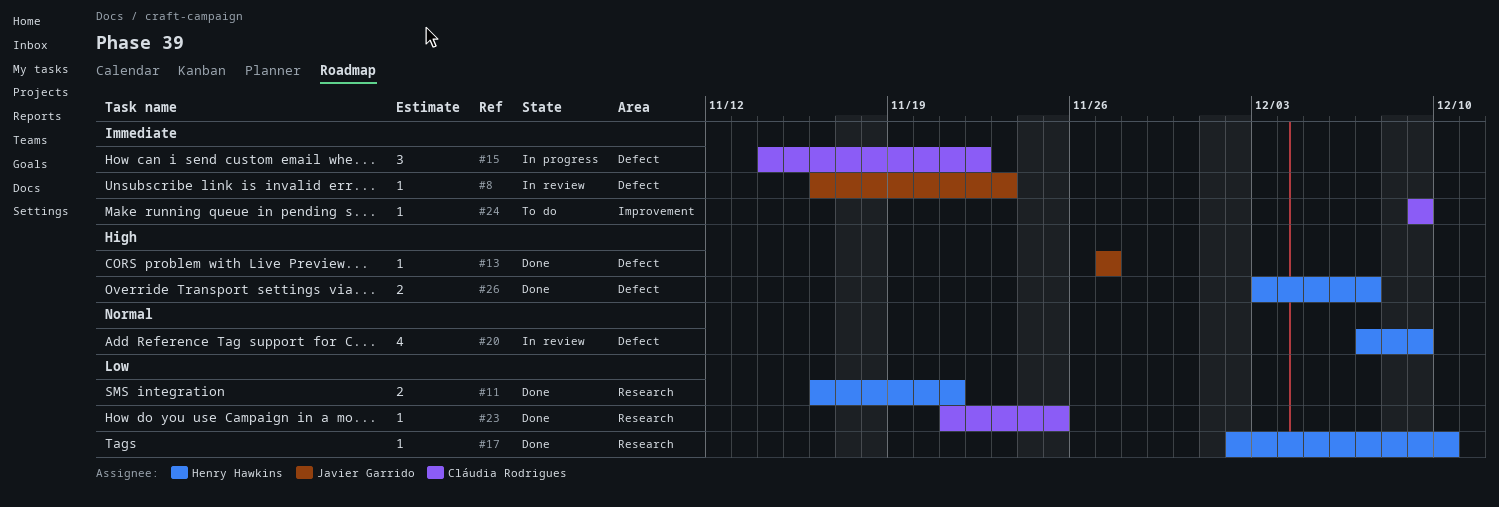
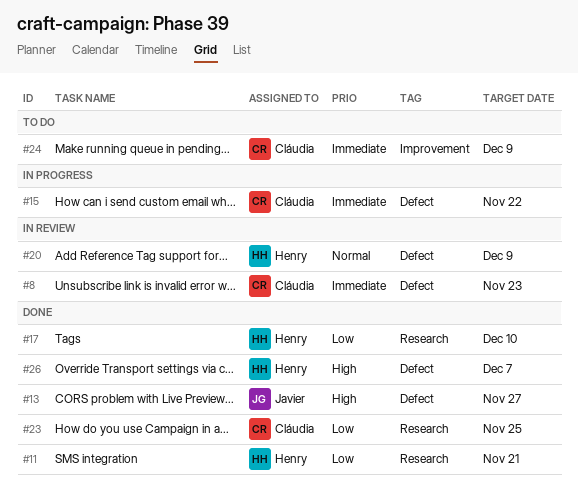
#8, owner: Javier Garrido -> Cláudia Rodrigues

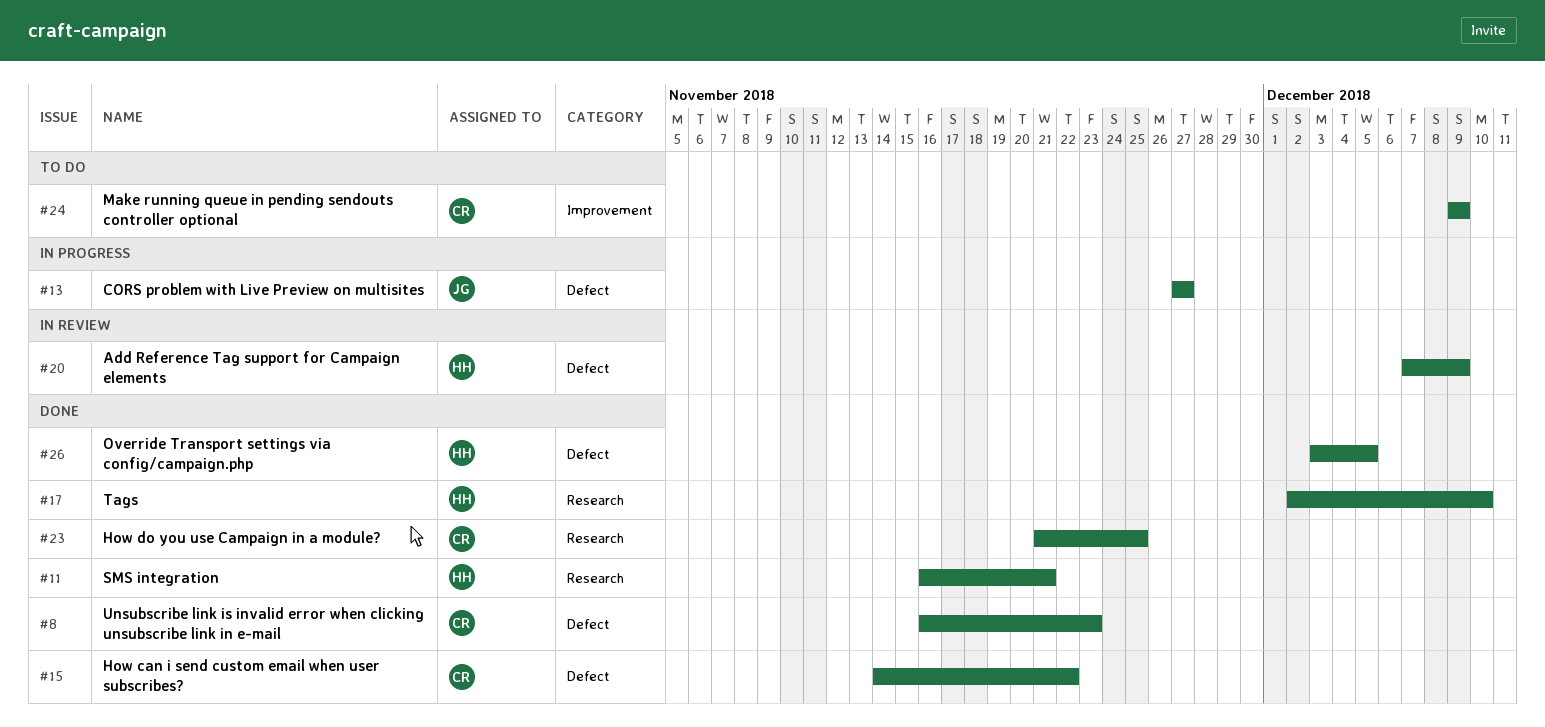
#8, status: In review -> Done
#13, status: Done -> In progress
#15, status: In progress -> Done
#26, due: Dec 7 -> Dec 5

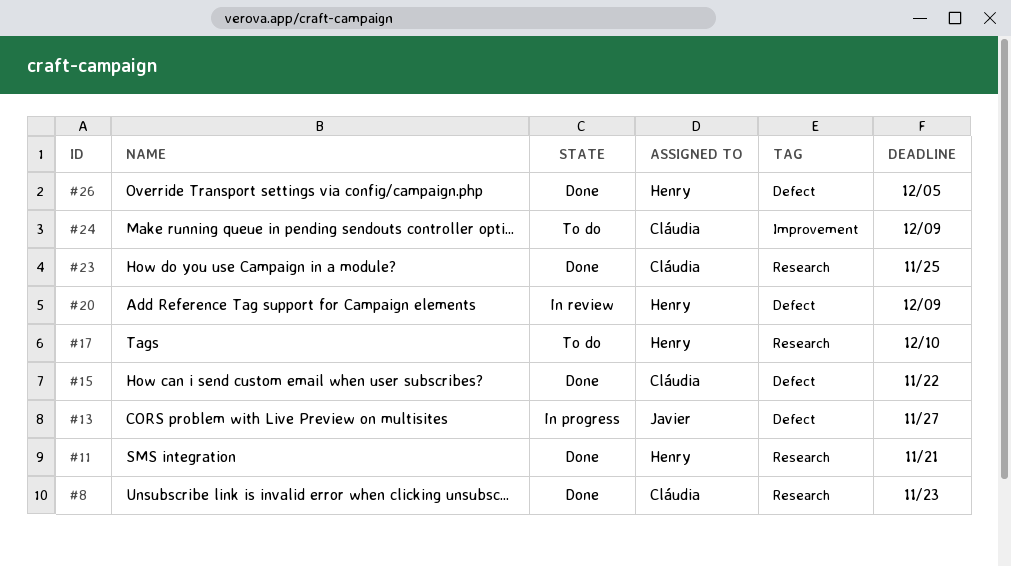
#8, label: Defect -> Research
#17, status: Done -> To do

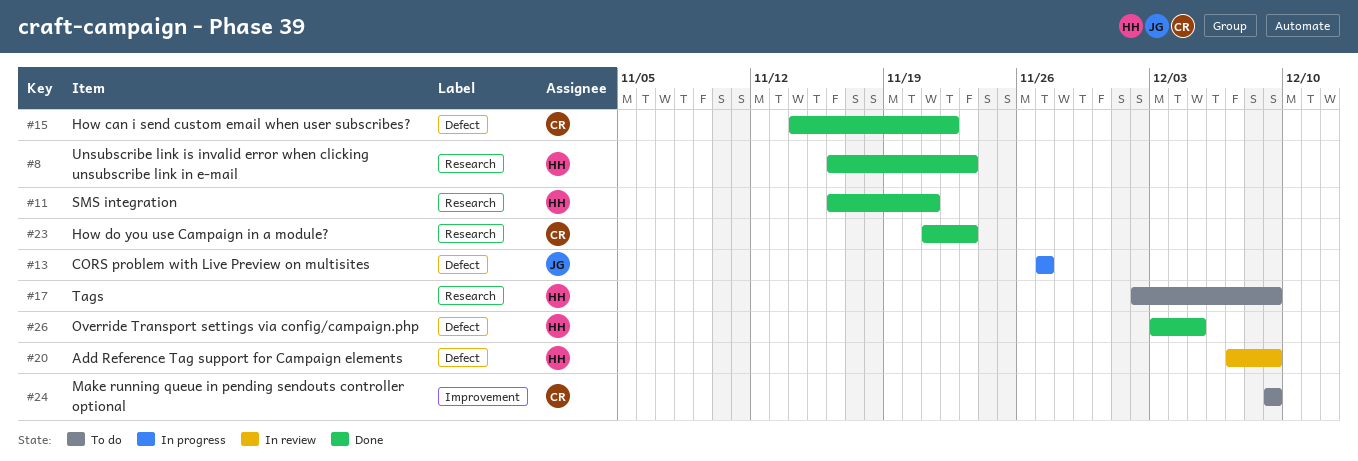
#8, owner: Cláudia -> Henry
#17, due: Dec 10 -> Dec 9
#23, due: Nov 25 -> Nov 23

